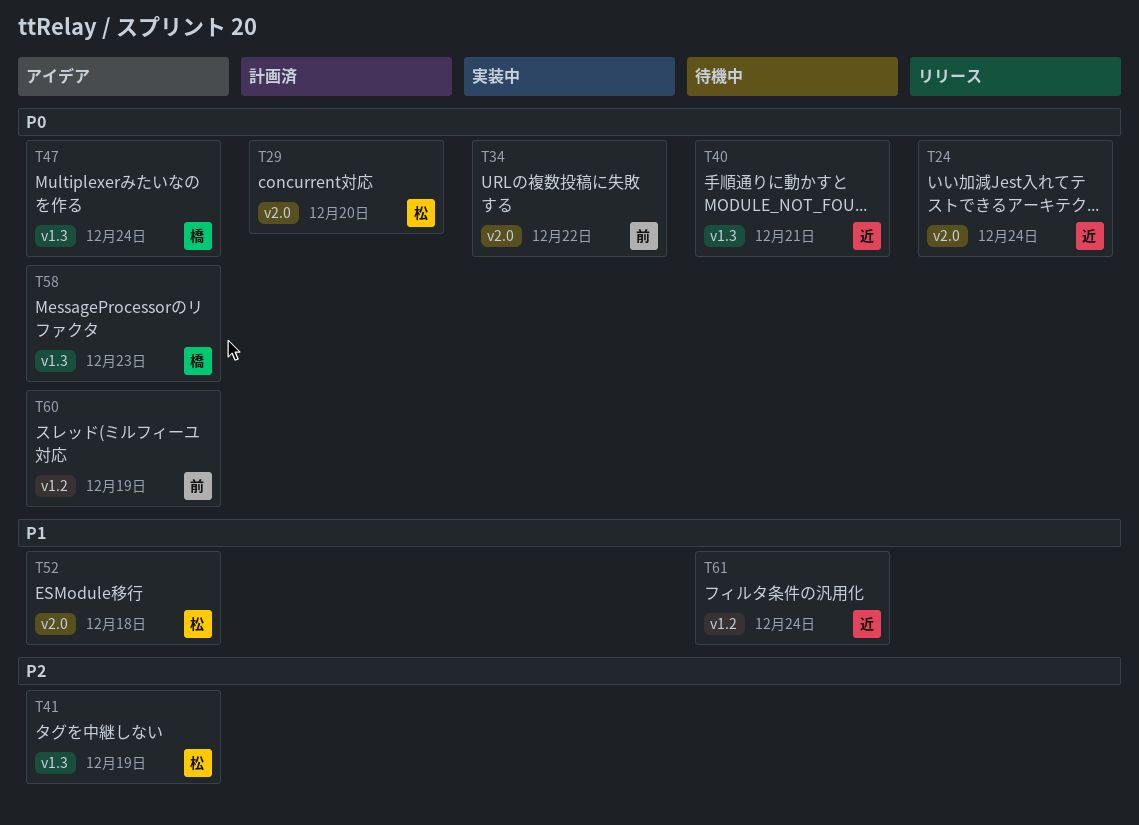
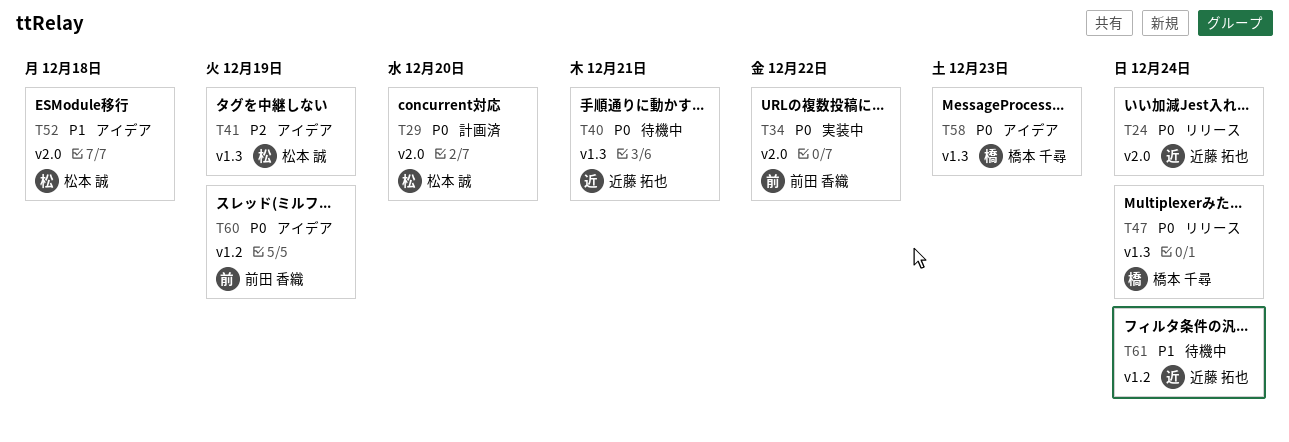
T47, status: アイデア -> リリース

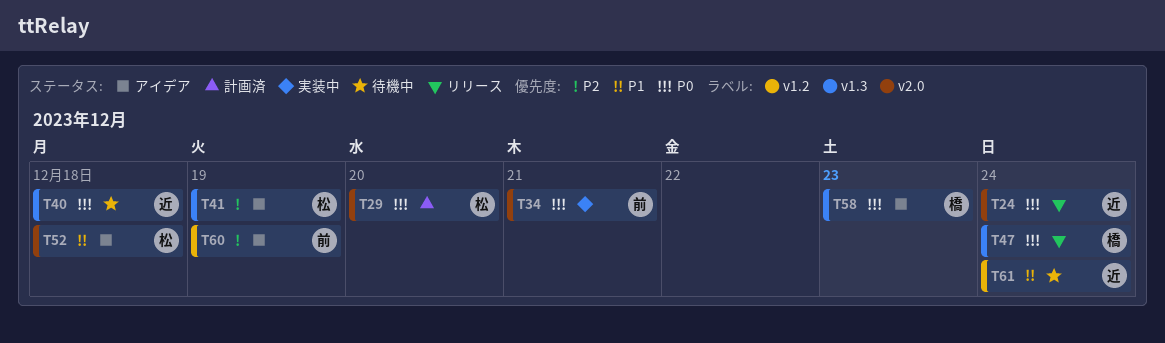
T34, due: Dec 22 -> Dec 21
T40, due: Dec 21 -> Dec 18
T60, priority: P0 -> P2

